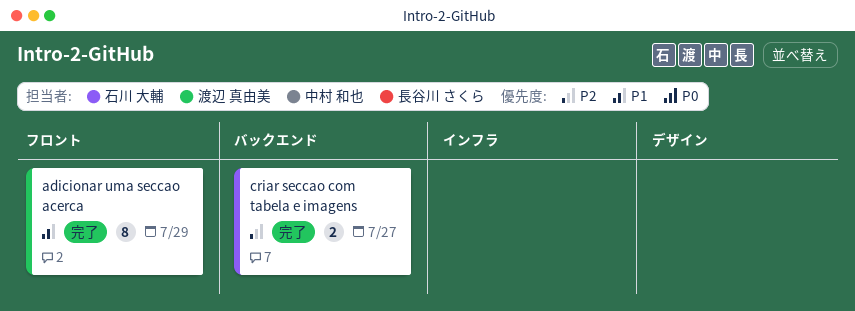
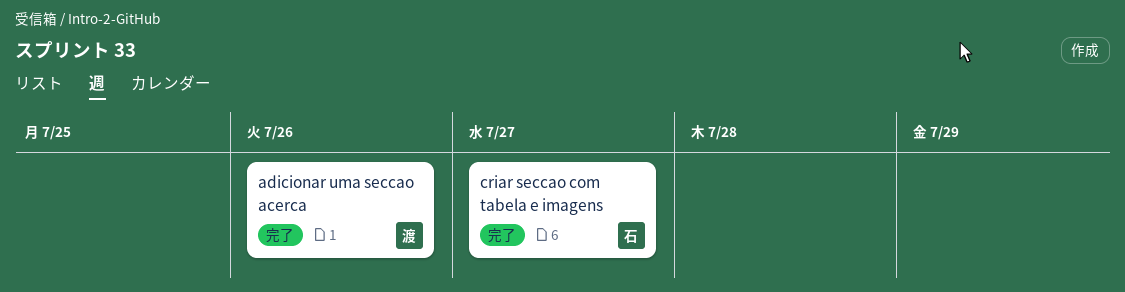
adicionar uma seccao acerca, due: Jul 29 -> Jul 26

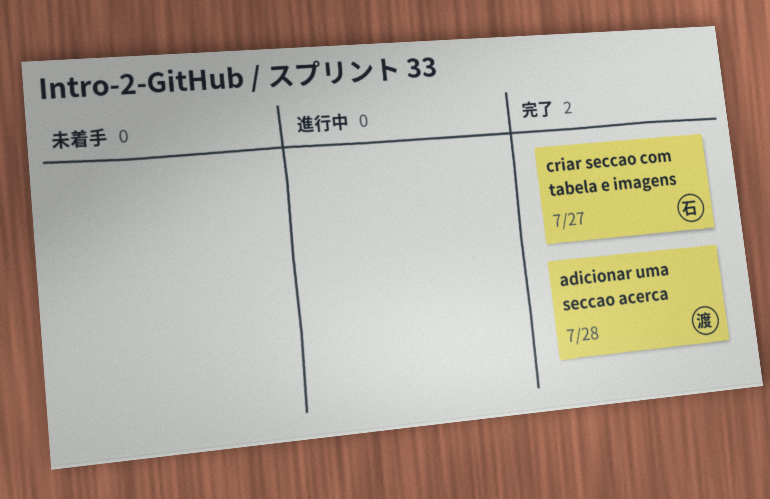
adicionar uma seccao acerca, due: Jul 26 -> Jul 28

